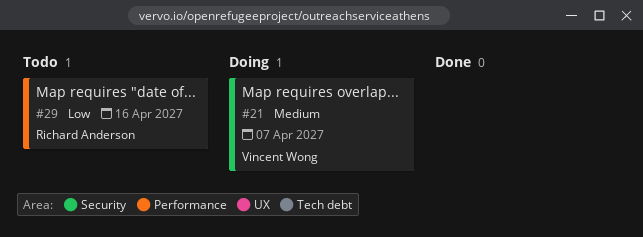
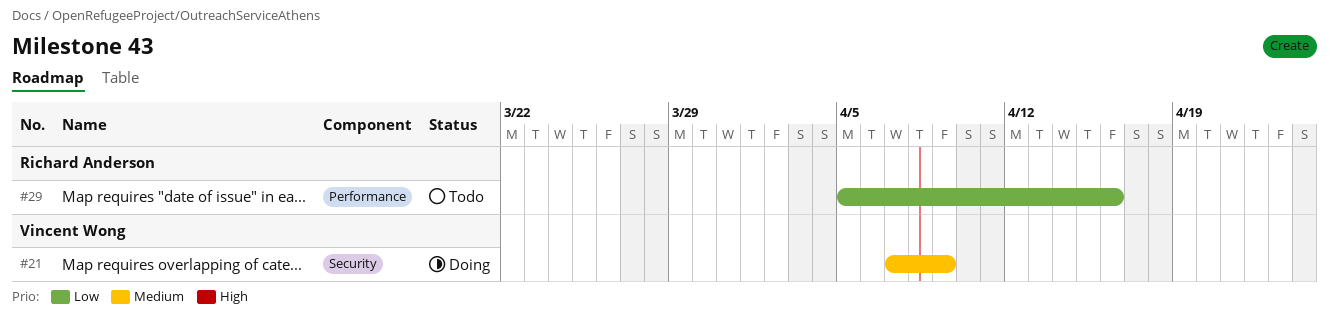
#21, due: Apr 7 -> Apr 9

